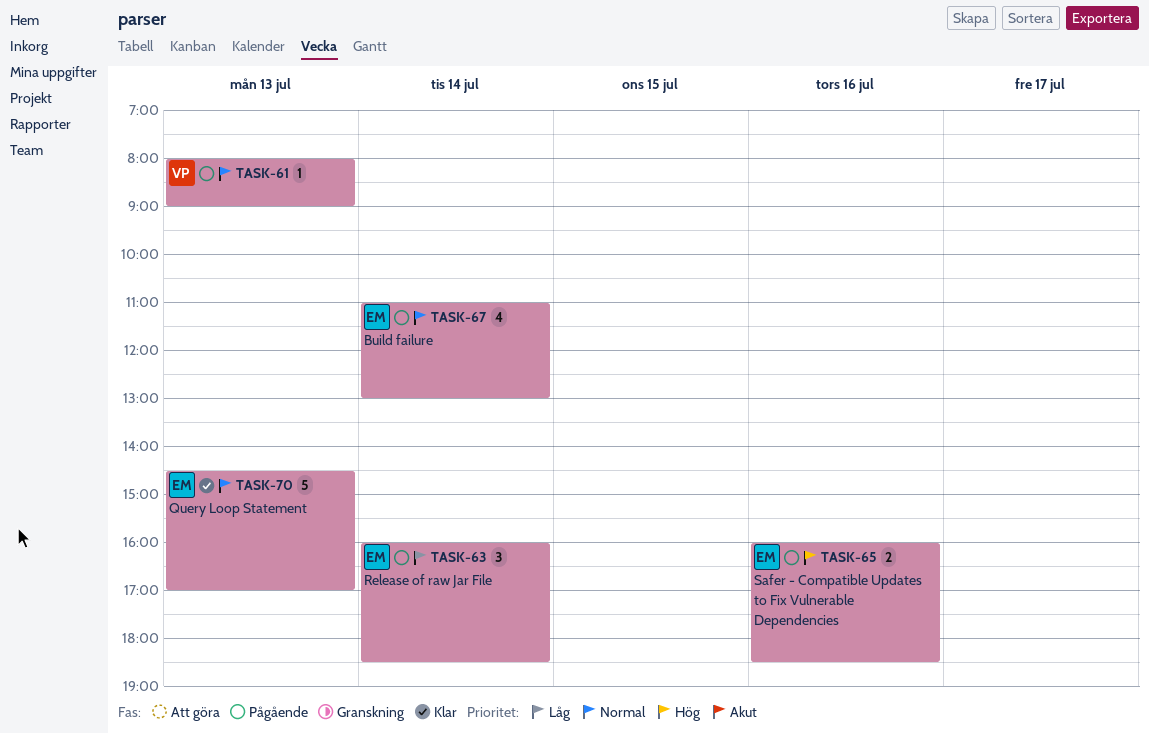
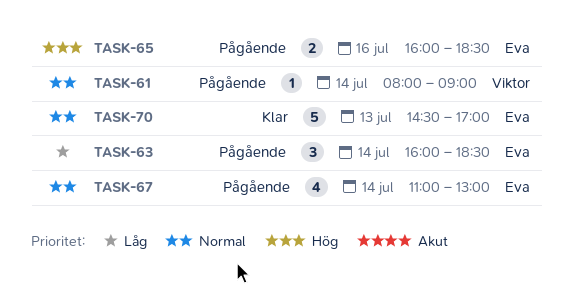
TASK-61, day: Jul 13 -> Jul 14

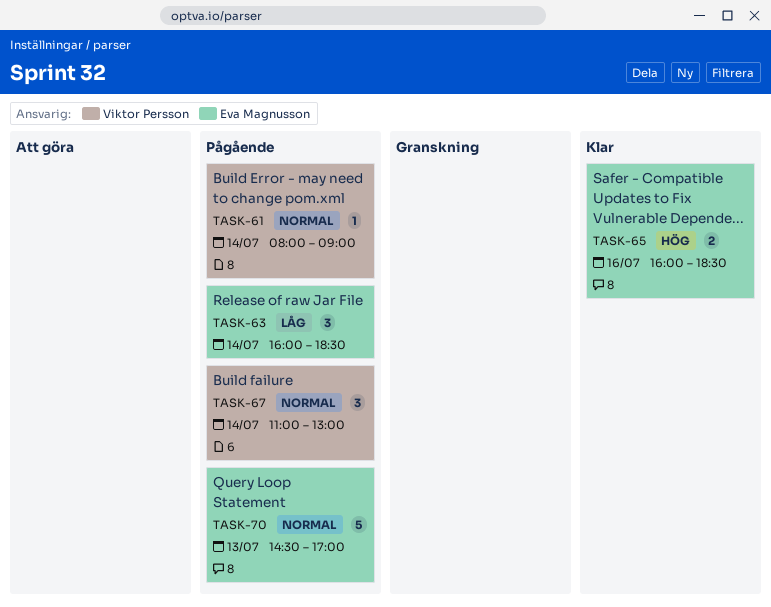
TASK-65, status: Pågående -> Klar
TASK-67, owner: Eva Magnusson -> Viktor Persson
TASK-67, estimate: 4 -> 3
TASK-70, status: Klar -> Pågående

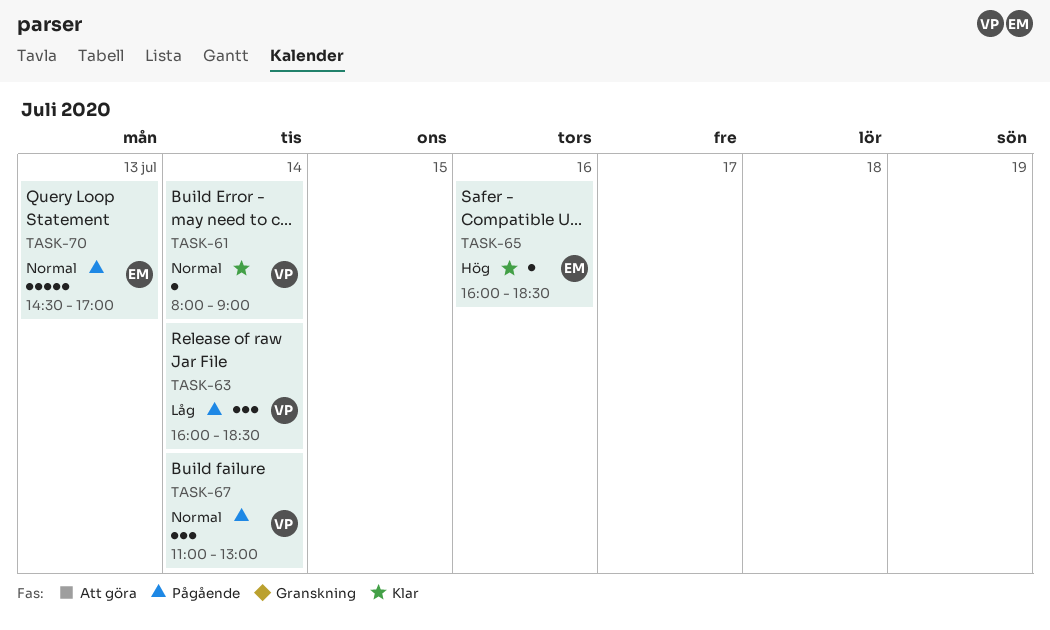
TASK-61, status: Pågående -> Klar
TASK-63, owner: Eva Magnusson -> Viktor Persson
TASK-65, estimate: 2 -> 1

